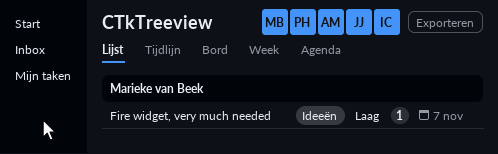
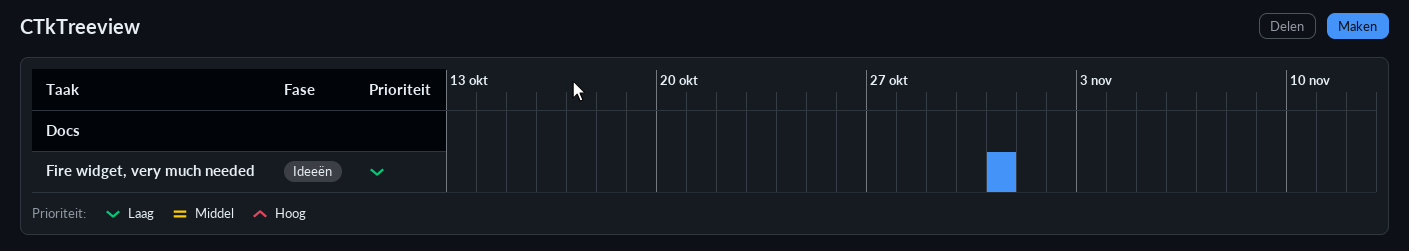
Fire widget, very much needed, due: Nov 7 -> Oct 31

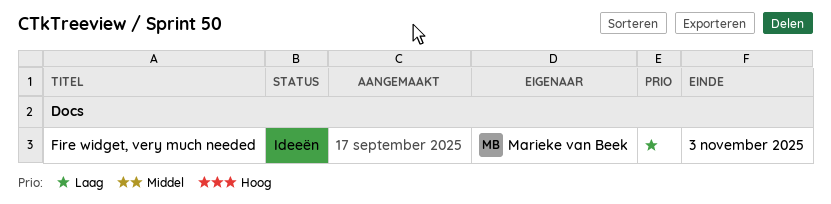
Fire widget, very much needed, due: Oct 31 -> Nov 3

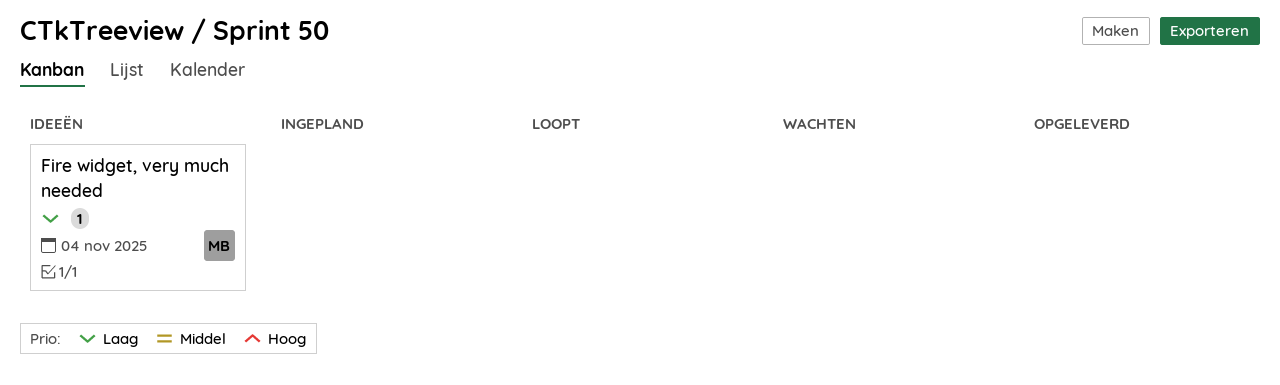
Fire widget, very much needed, due: Nov 3 -> Nov 4

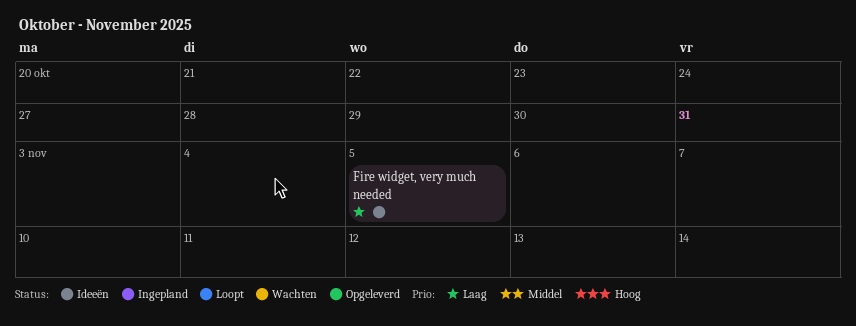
Fire widget, very much needed, due: Nov 4 -> Nov 5

